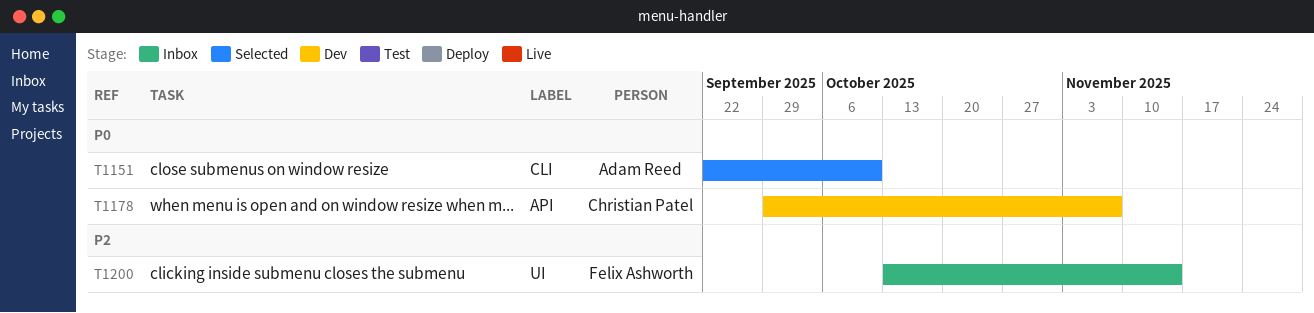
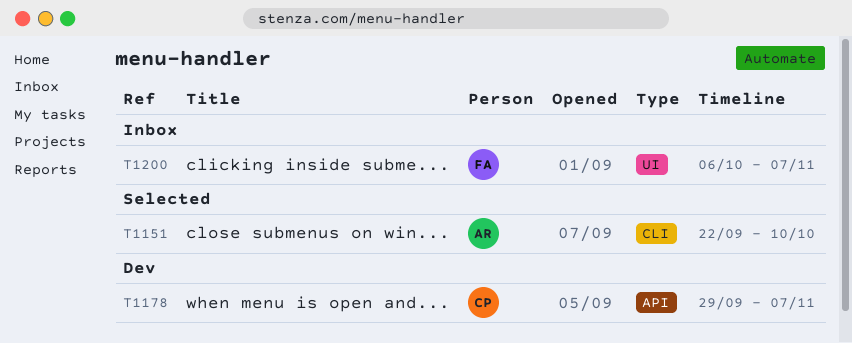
T1200, start: Oct 13 -> Oct 6
T1200, due: Nov 14 -> Nov 7

